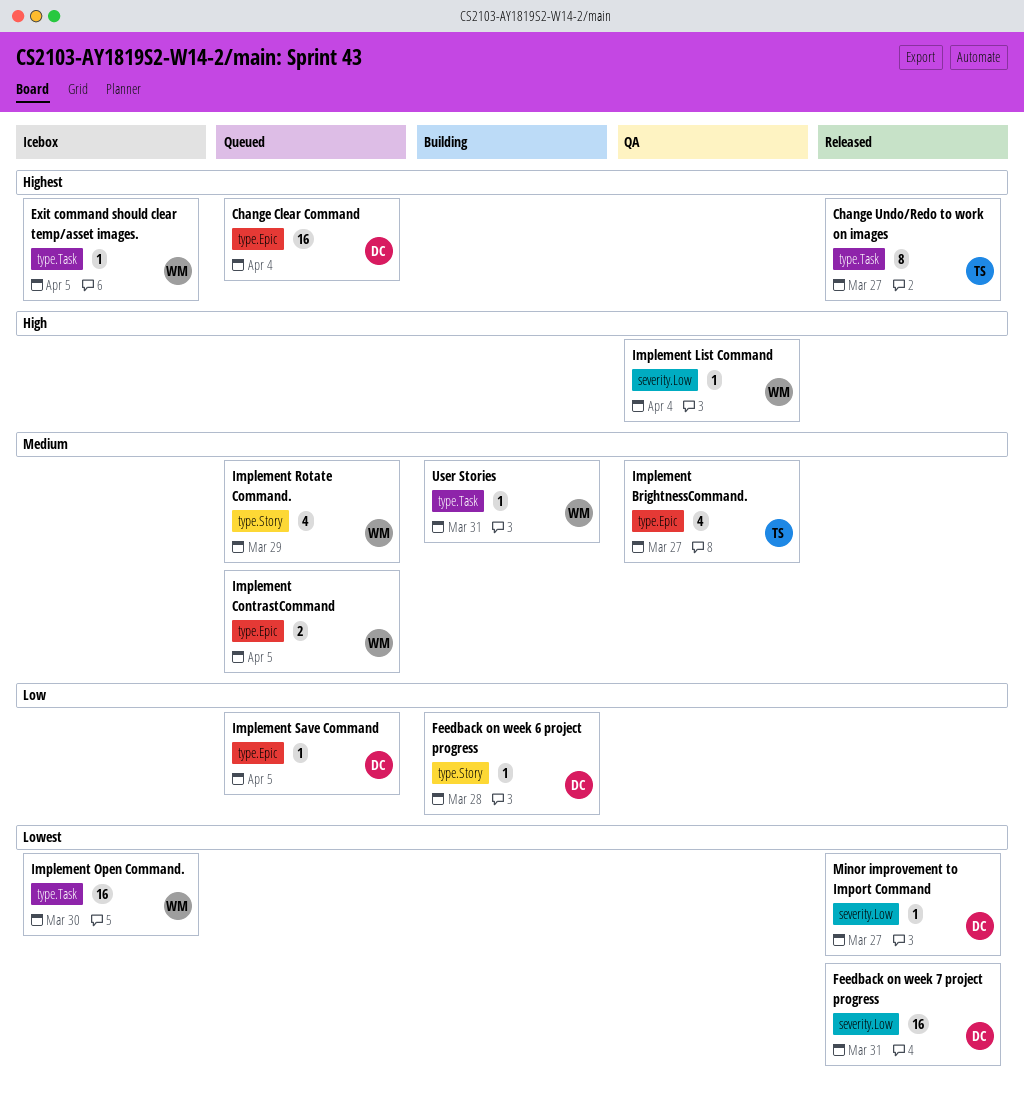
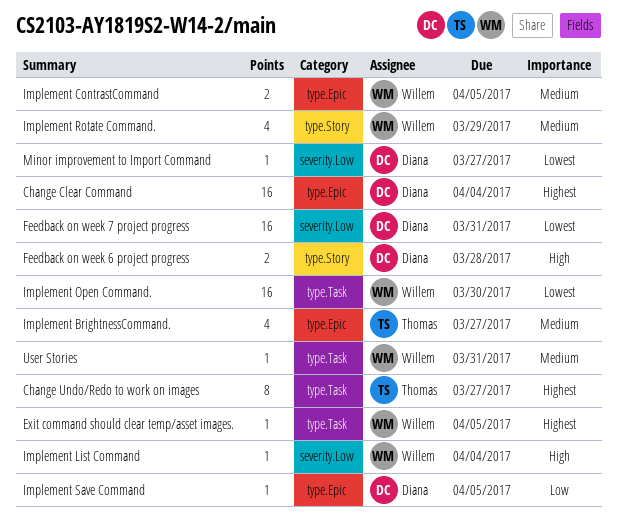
Feedback on week 6 project progress, priority: Low -> High
Feedback on week 6 project progress, estimate: 1 -> 2

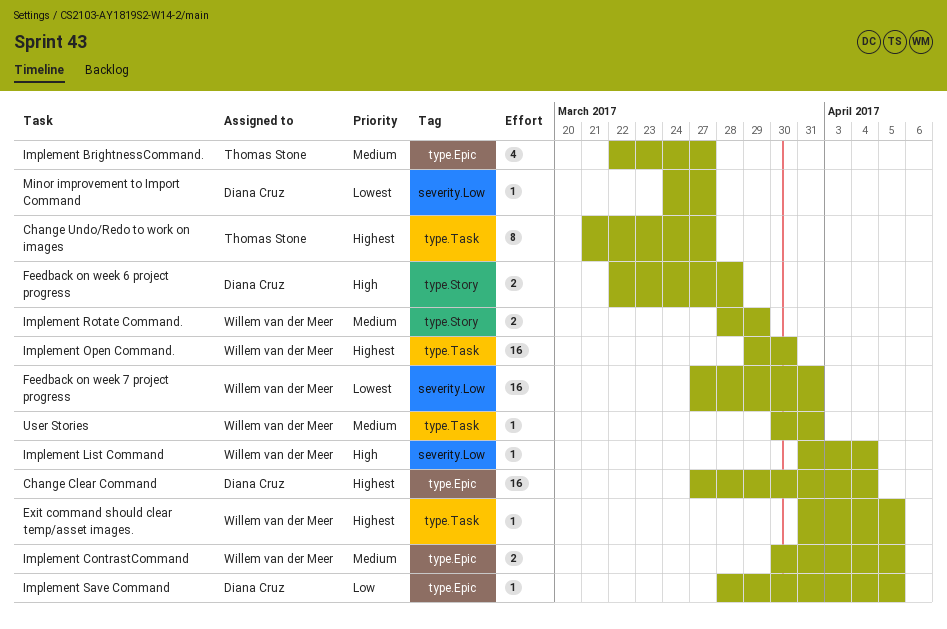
Feedback on week 7 project progress, owner: Diana Cruz -> Willem van der Meer
Implement Open Command., priority: Lowest -> Highest
Implement Rotate Command., estimate: 4 -> 2

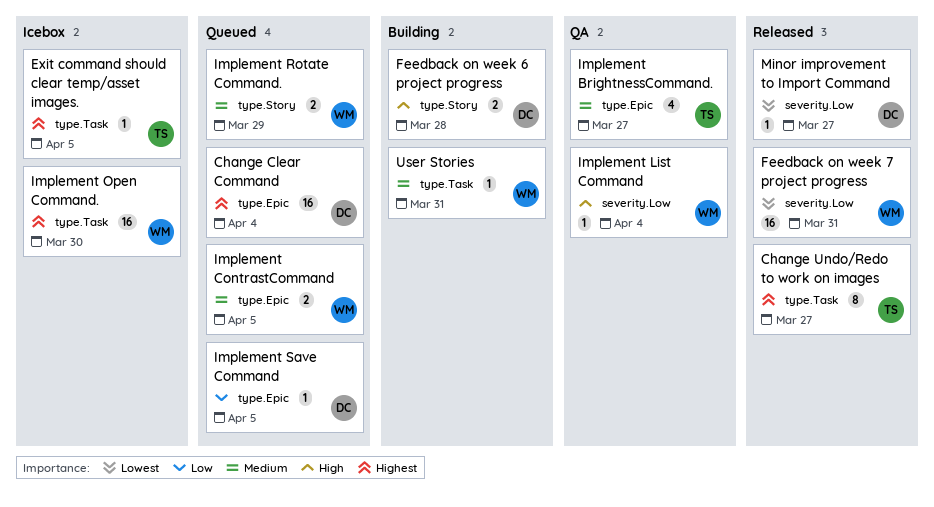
Exit command should clear temp/asset images., owner: Willem van der Meer -> Thomas Stone

